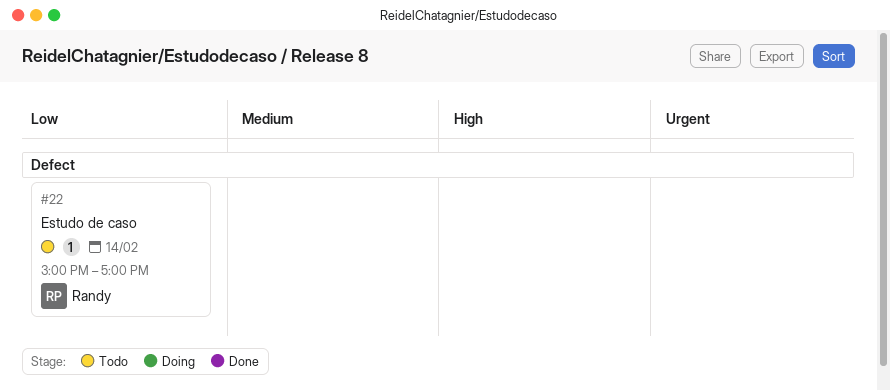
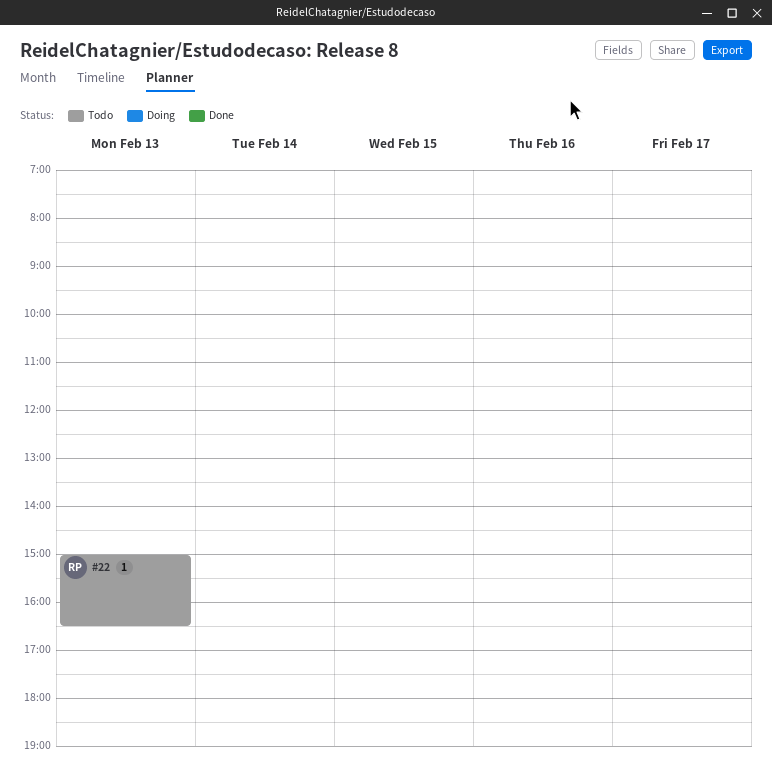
#22, day: Feb 14 -> Feb 13
#22, ends: 17:00 -> 16:30

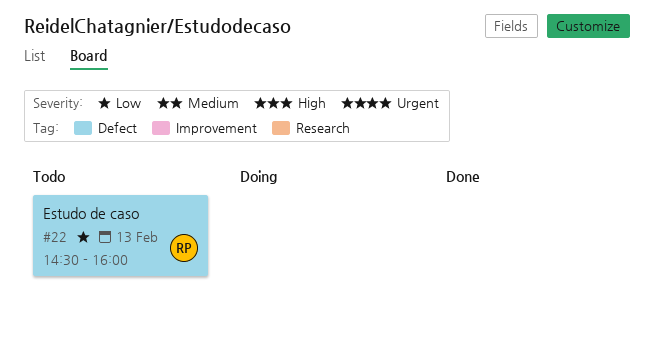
#22, begins: 15:00 -> 14:30
#22, ends: 16:30 -> 16:00

